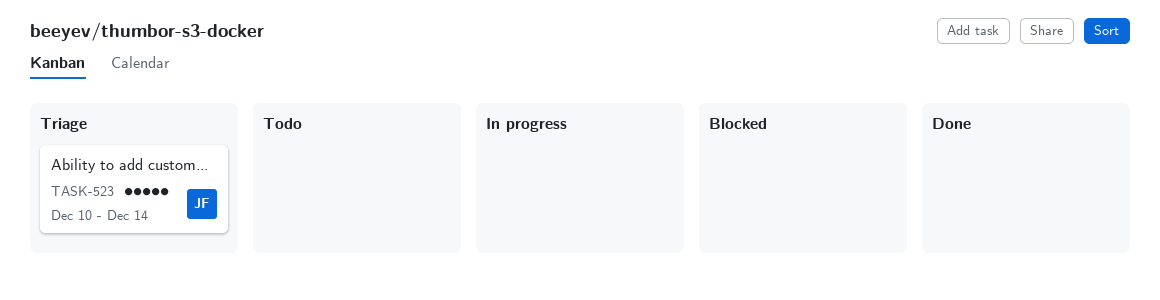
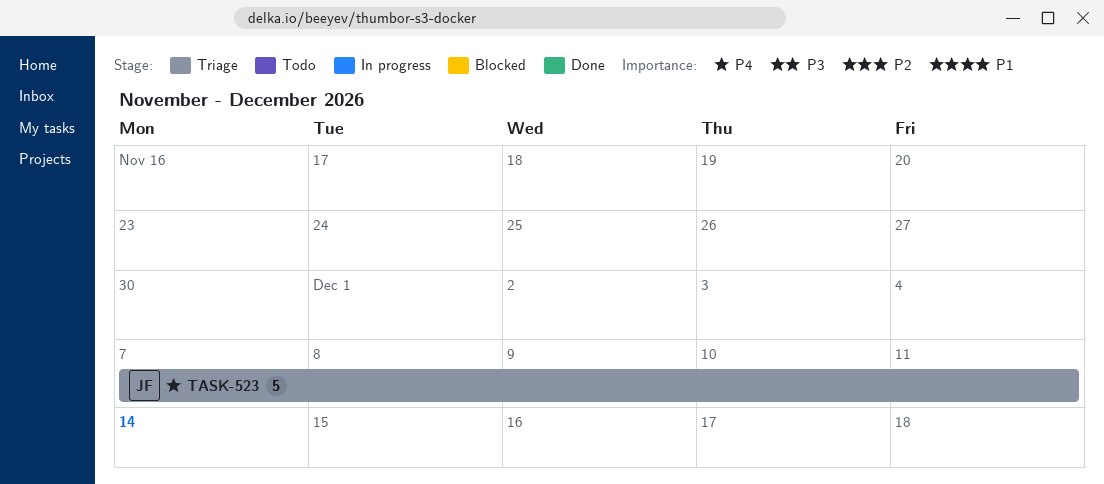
TASK-523, start: Dec 10 -> Dec 7
TASK-523, due: Dec 14 -> Dec 11

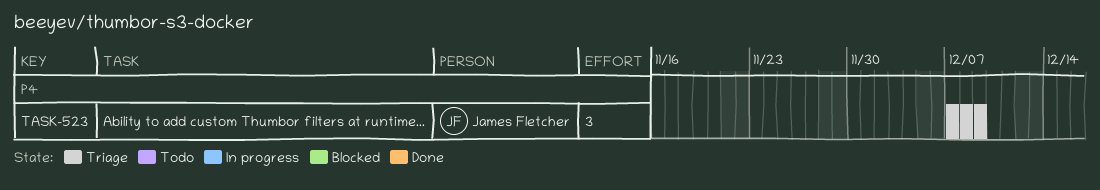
TASK-523, estimate: 5 -> 3
TASK-523, due: Dec 11 -> Dec 9

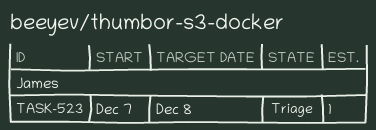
TASK-523, estimate: 3 -> 1
TASK-523, due: Dec 9 -> Dec 8

